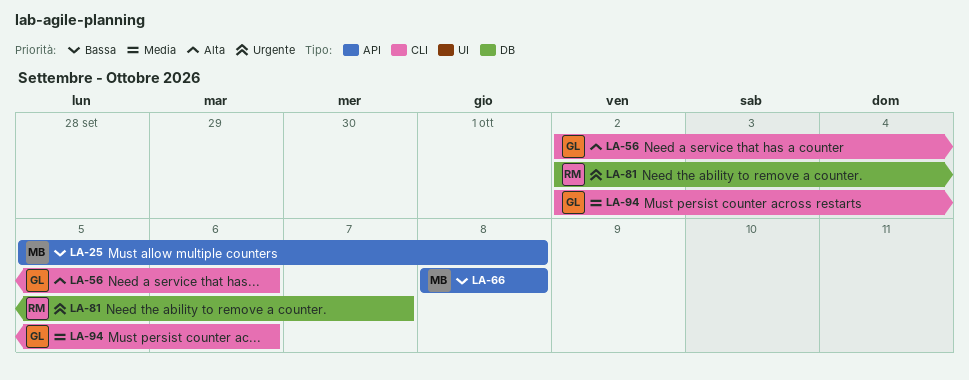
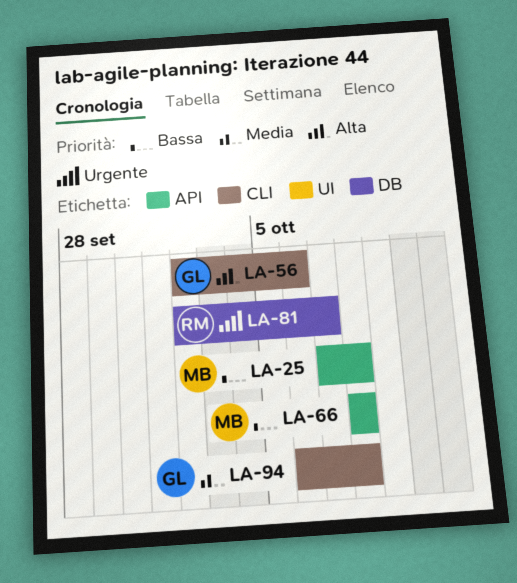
LA-25, start: Oct 5 -> Oct 7
LA-94, start: Oct 2 -> Oct 6
LA-94, due: Oct 6 -> Oct 8

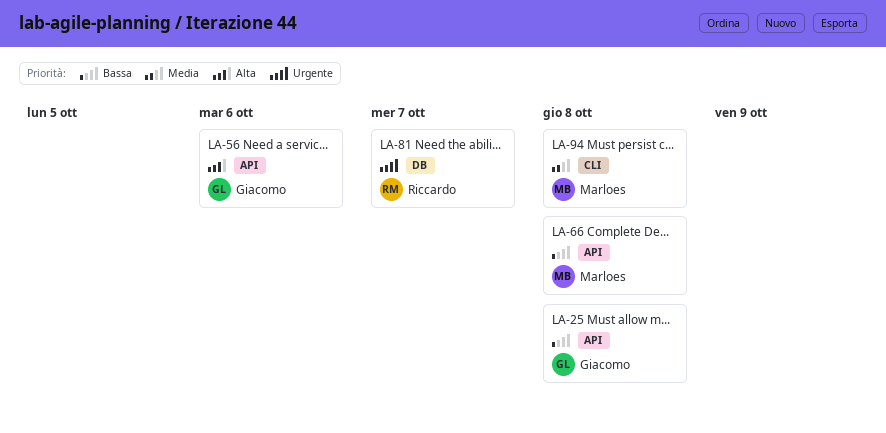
LA-25, owner: Marloes -> Giacomo
LA-56, label: CLI -> API
LA-94, owner: Giacomo -> Marloes

